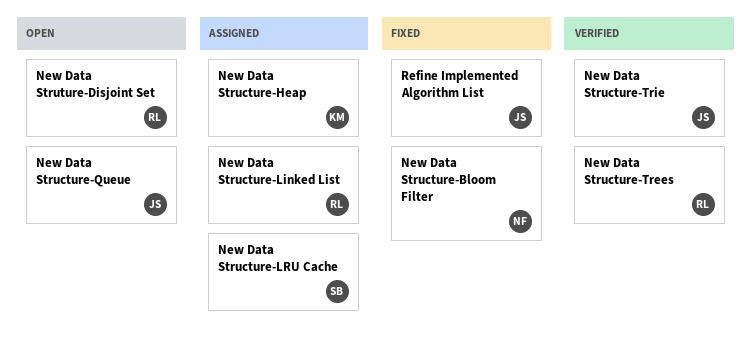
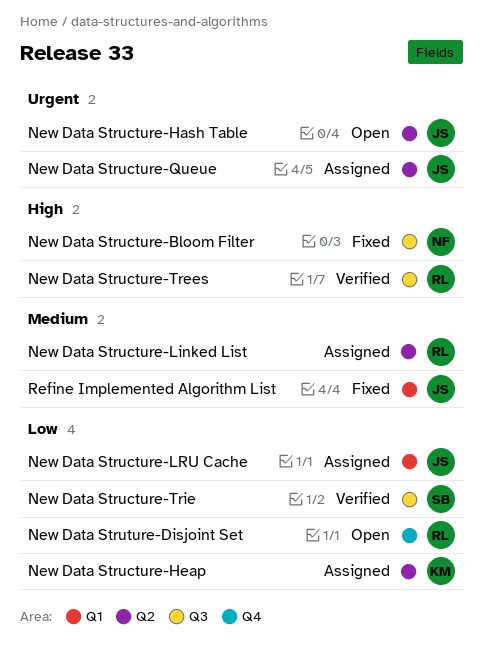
New Data Structure-Hash Table: none -> present
New Data Structure-LRU Cache, owner: SB -> JS
New Data Structure-Queue, status: Open -> Assigned
New Data Structure-Trie, owner: JS -> SB

